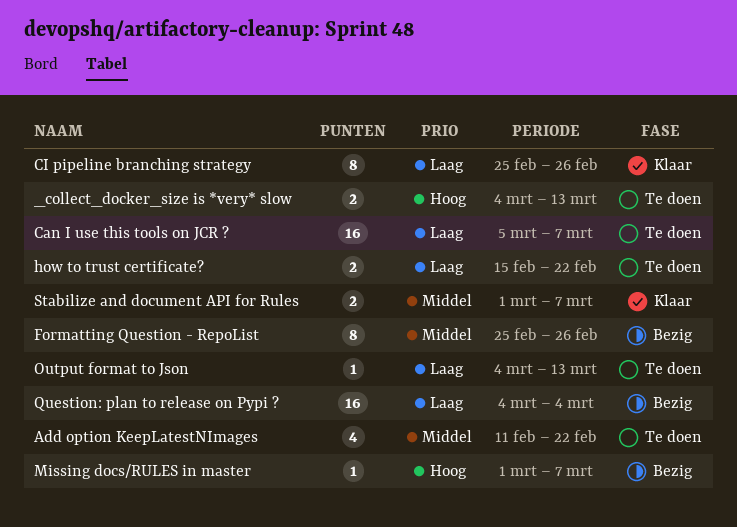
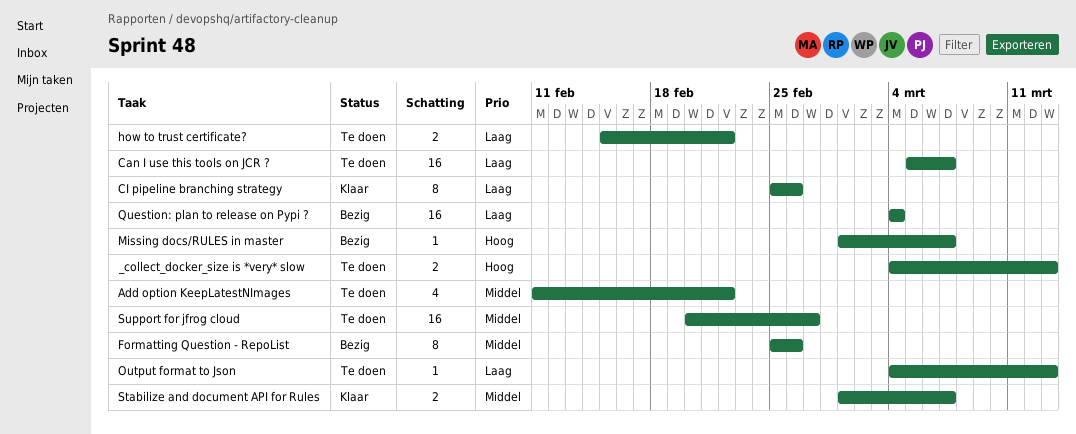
Support for jfrog cloud: none -> present

